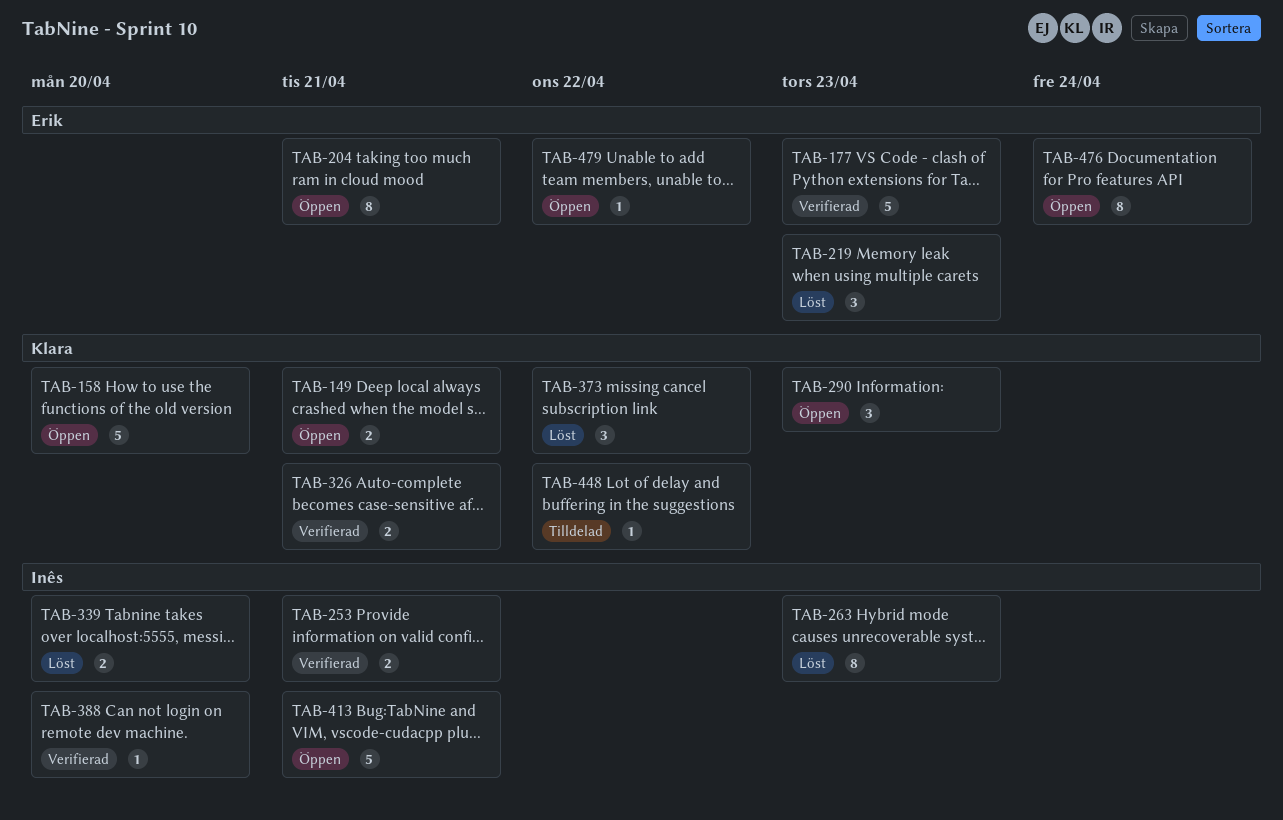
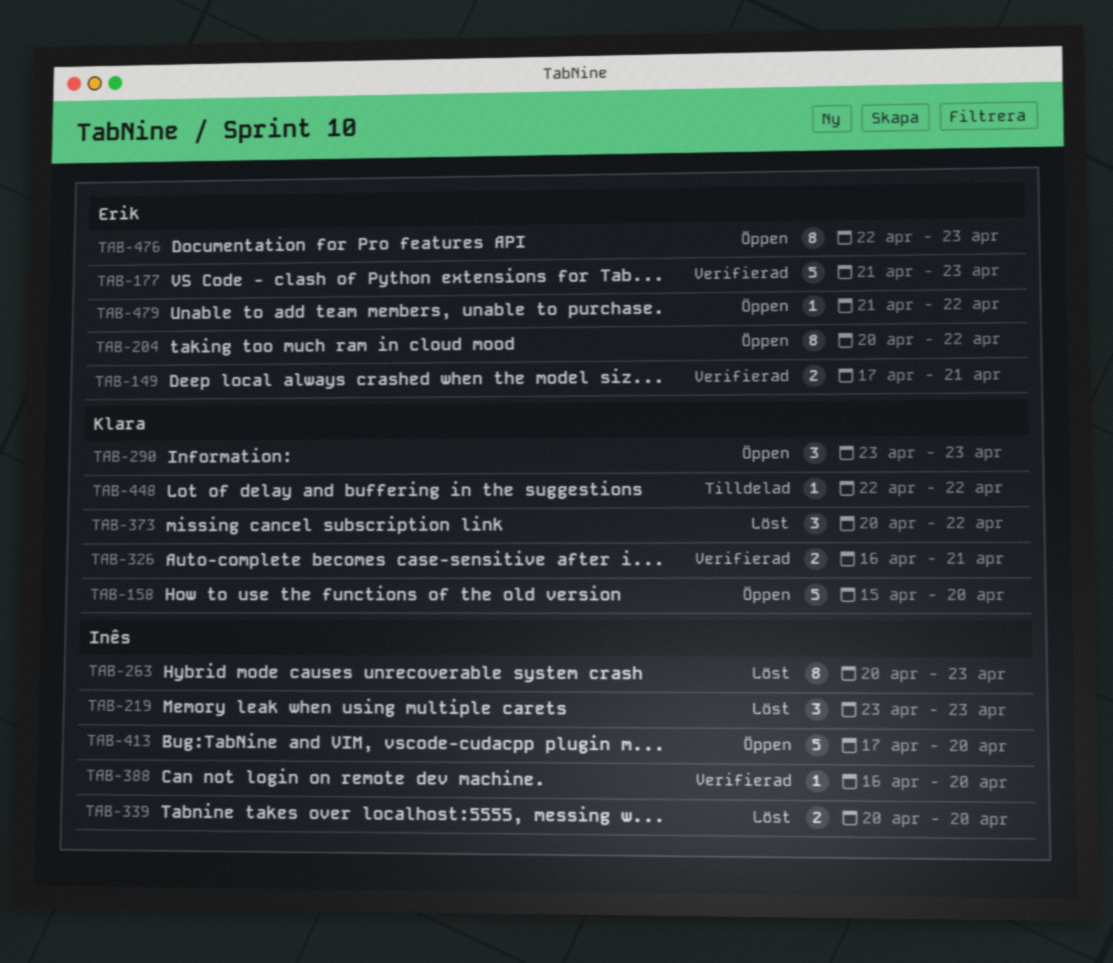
TAB-149, status: Öppen -> Verifierad
TAB-149, owner: Klara -> Erik
TAB-204, due: Apr 21 -> Apr 22
TAB-219, owner: Erik -> Inês
TAB-253: present -> none
TAB-413, due: Apr 21 -> Apr 20
TAB-476, due: Apr 24 -> Apr 23

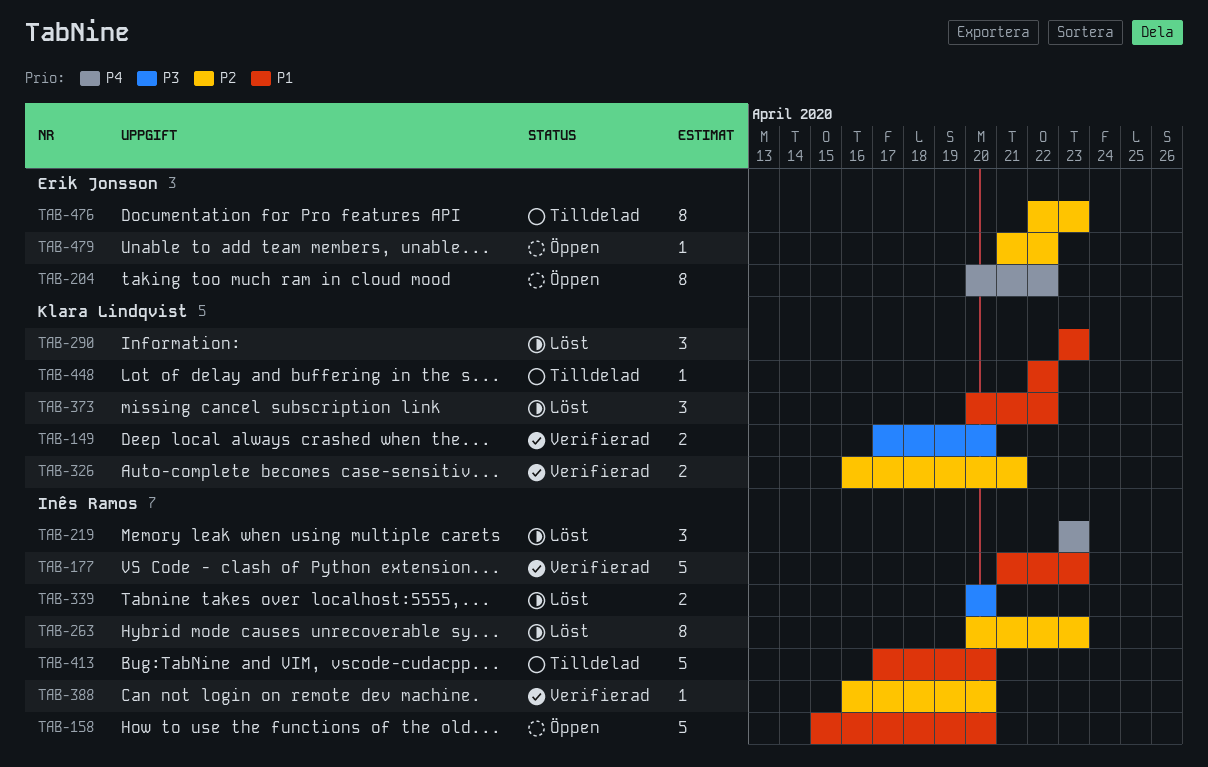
TAB-149, owner: Erik Jonsson -> Klara Lindqvist
TAB-149, due: Apr 21 -> Apr 20
TAB-158, owner: Klara Lindqvist -> Inês Ramos
TAB-177, owner: Erik Jonsson -> Inês Ramos
TAB-290, status: Öppen -> Löst
TAB-413, status: Öppen -> Tilldelad
TAB-476, status: Öppen -> Tilldelad

